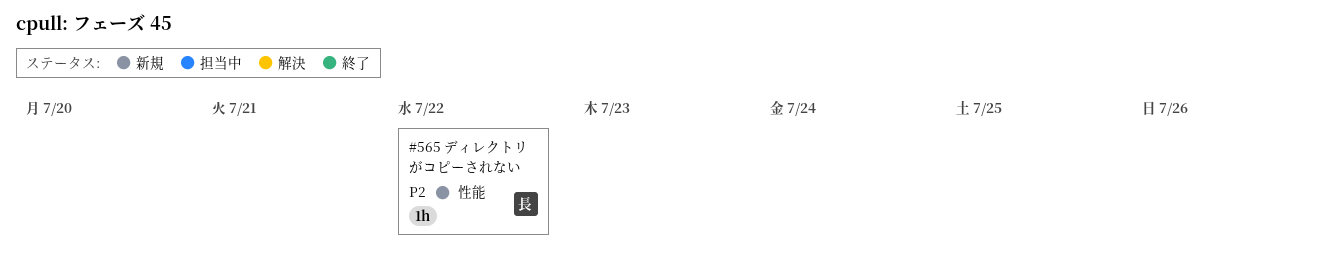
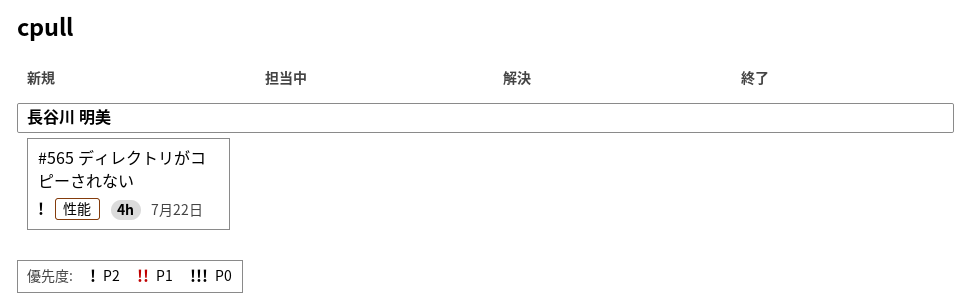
#565, estimate: 1h -> 4h

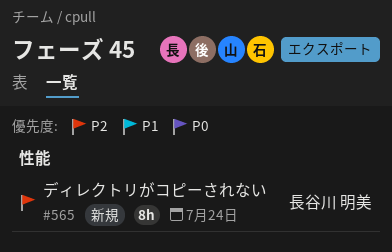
#565, estimate: 4h -> 8h
#565, due: Jul 22 -> Jul 24

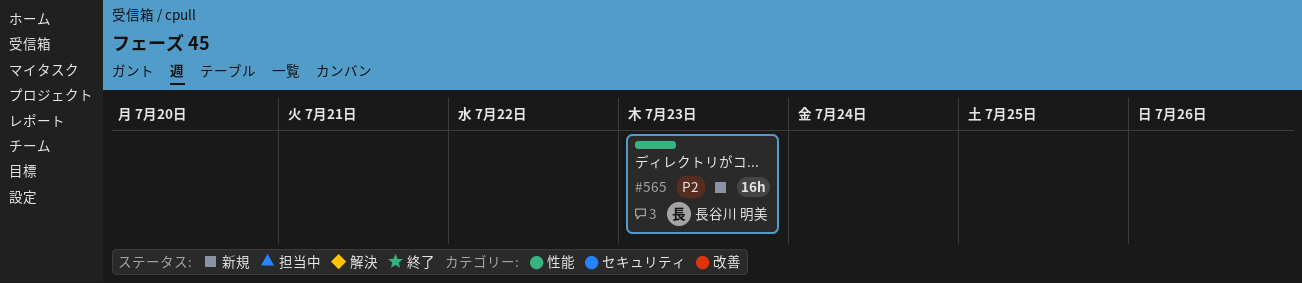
#565, estimate: 8h -> 16h
#565, due: Jul 24 -> Jul 23

